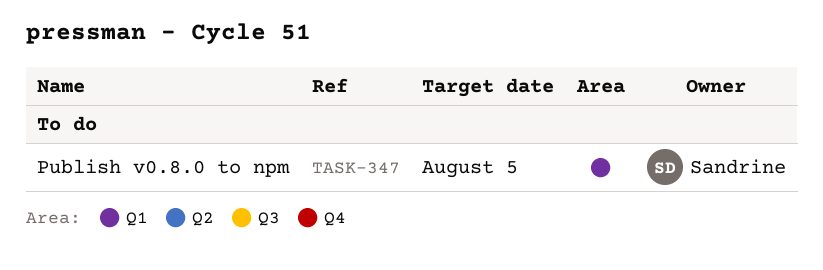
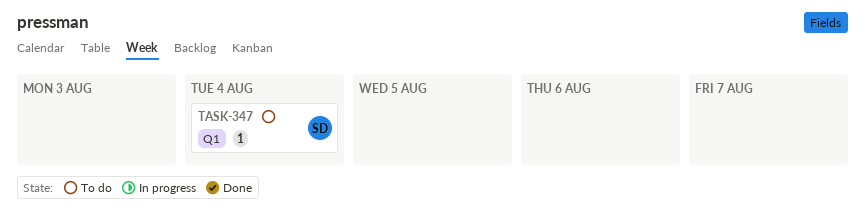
TASK-347, due: Aug 5 -> Aug 4

